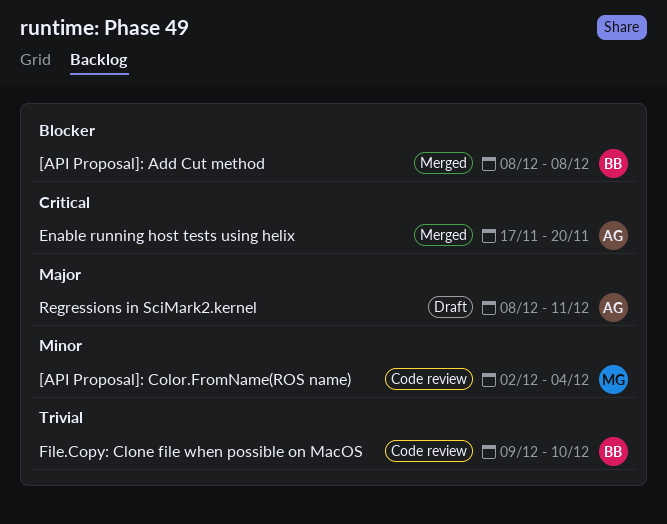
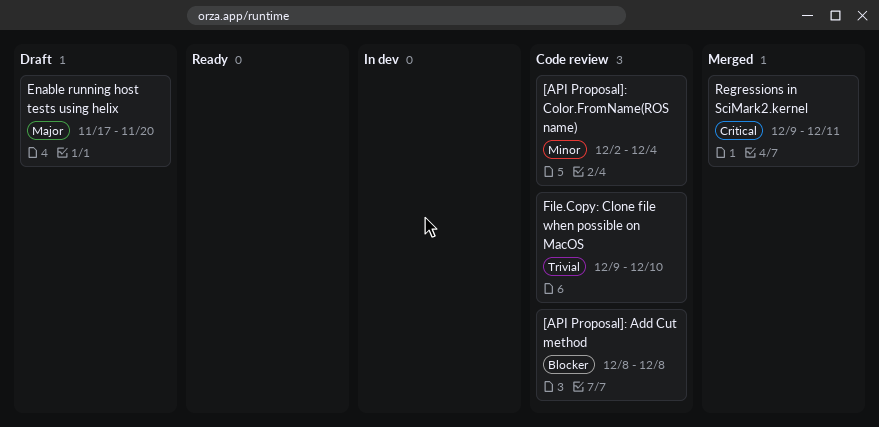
[API Proposal]: Add Cut method, status: Merged -> Code review
Enable running host tests using helix, status: Merged -> Draft
Enable running host tests using helix, priority: Critical -> Major
Regressions in SciMark2.kernel, status: Draft -> Merged
Regressions in SciMark2.kernel, priority: Major -> Critical
Regressions in SciMark2.kernel, start: Dec 8 -> Dec 9

